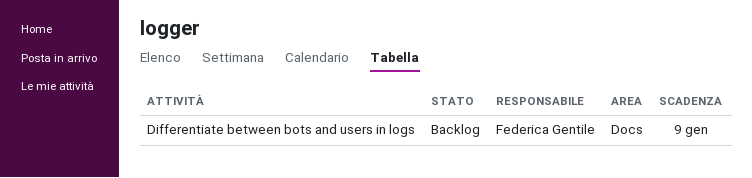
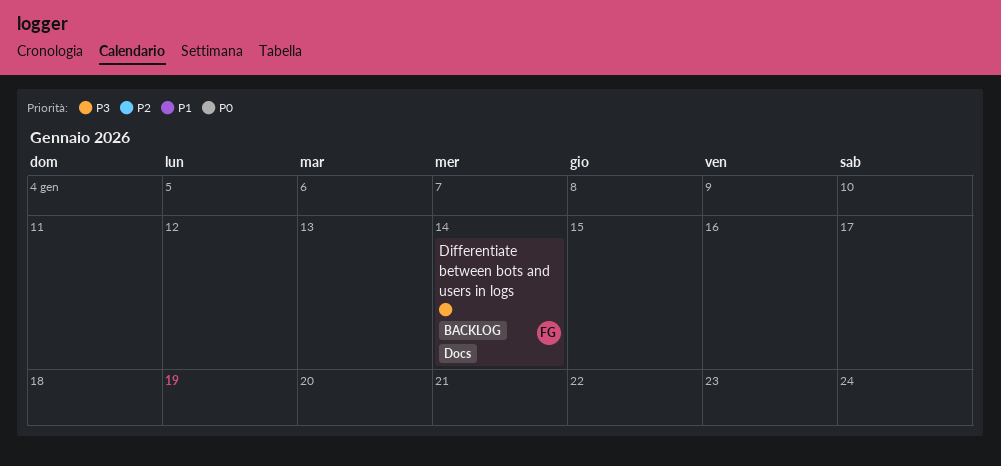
Differentiate between bots and users in logs, due: Jan 9 -> Jan 14

